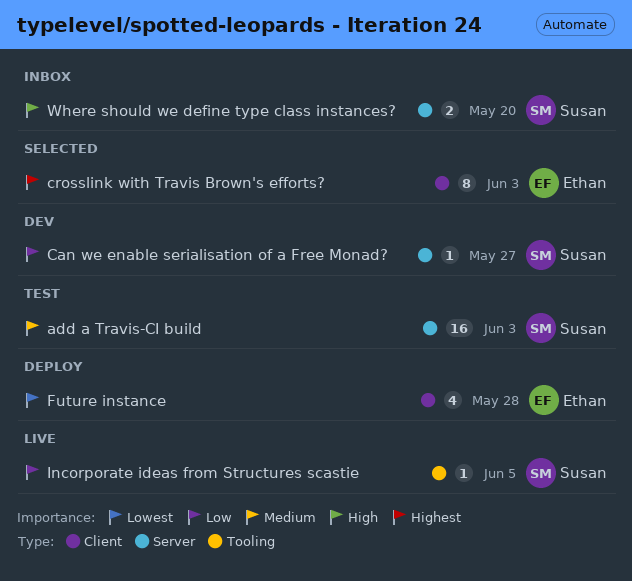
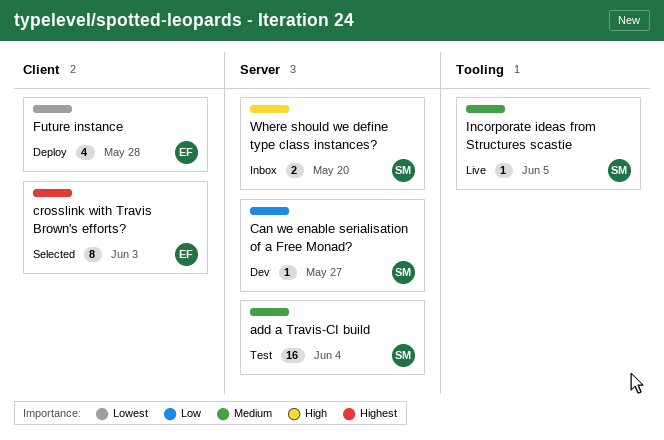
add a Travis-CI build, due: Jun 3 -> Jun 4
Incorporate ideas from Structures scastie, priority: Low -> Medium

